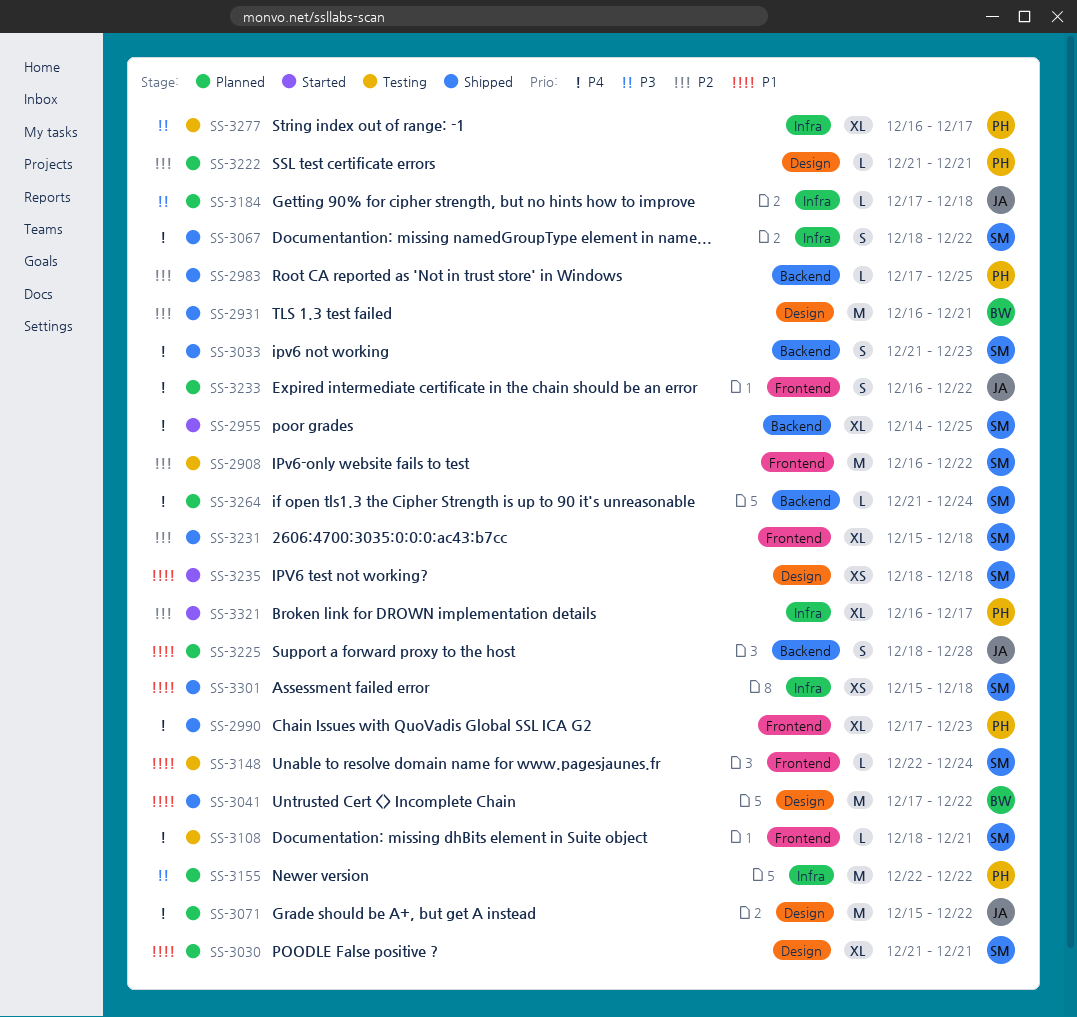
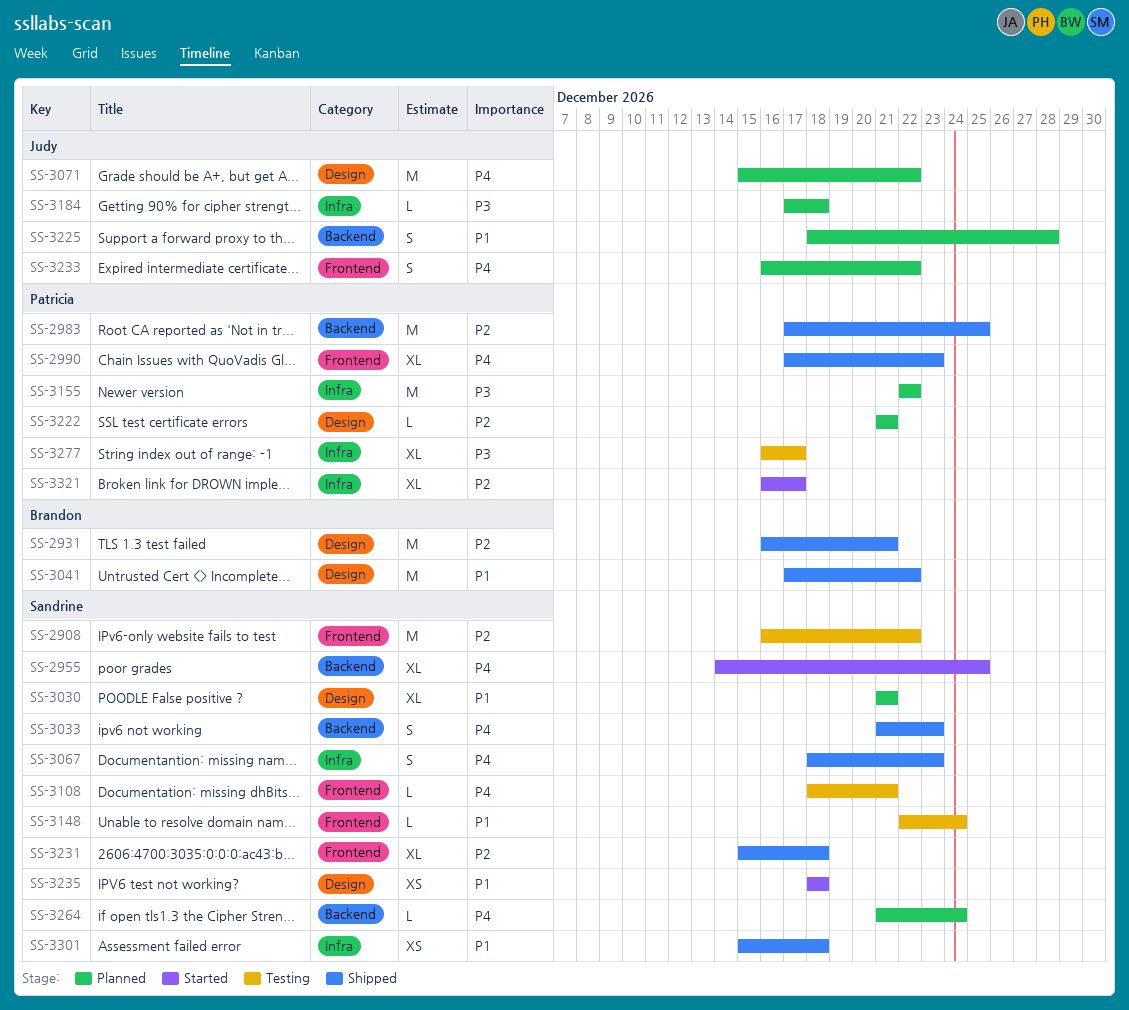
SS-2983, estimate: L -> M
SS-3067, due: Dec 22 -> Dec 23

